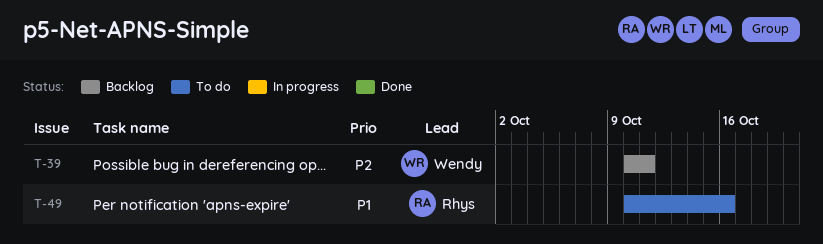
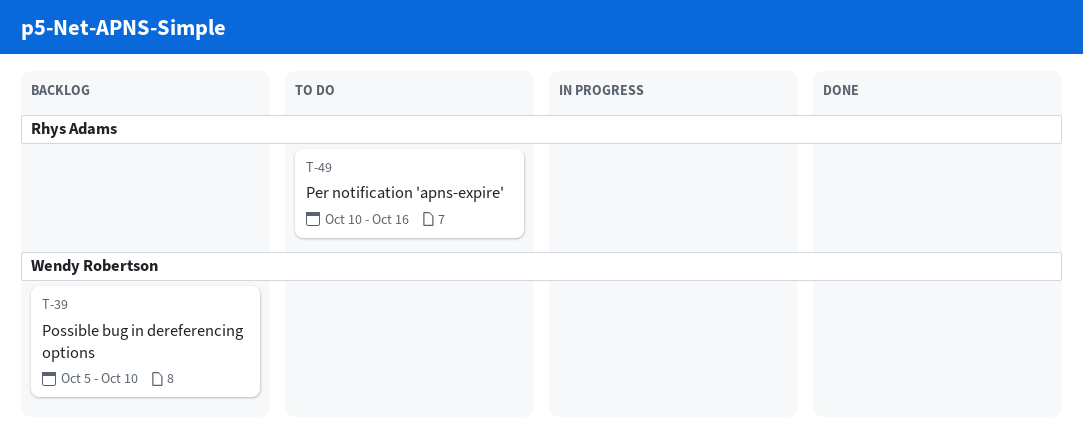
T-39, start: Oct 10 -> Oct 5
T-39, due: Oct 11 -> Oct 10

